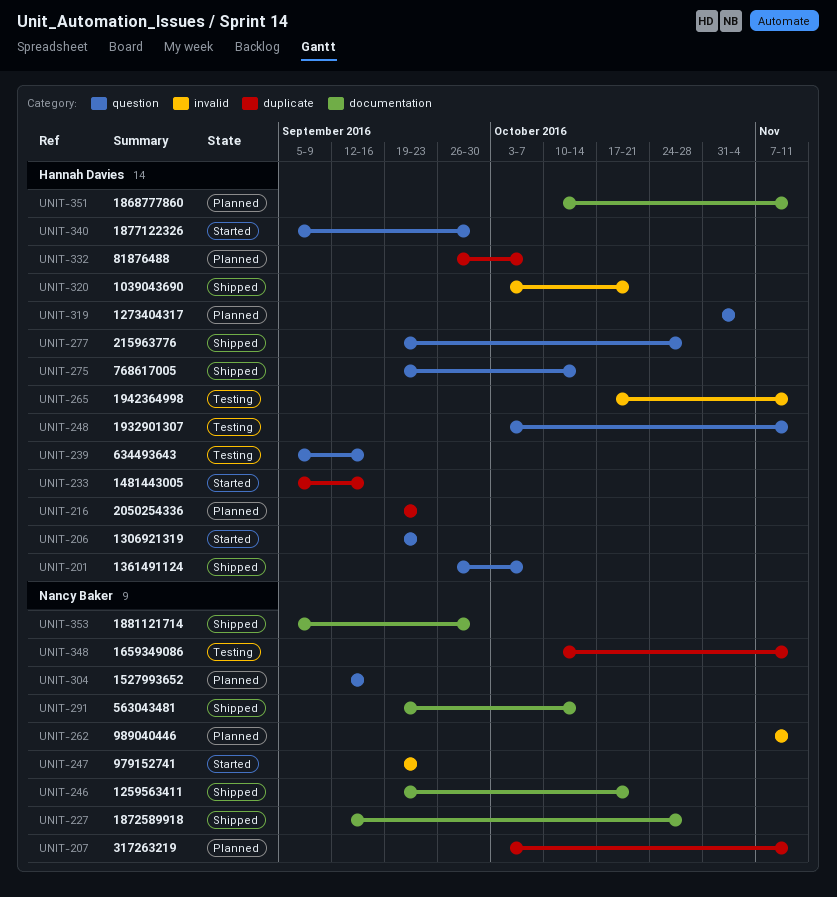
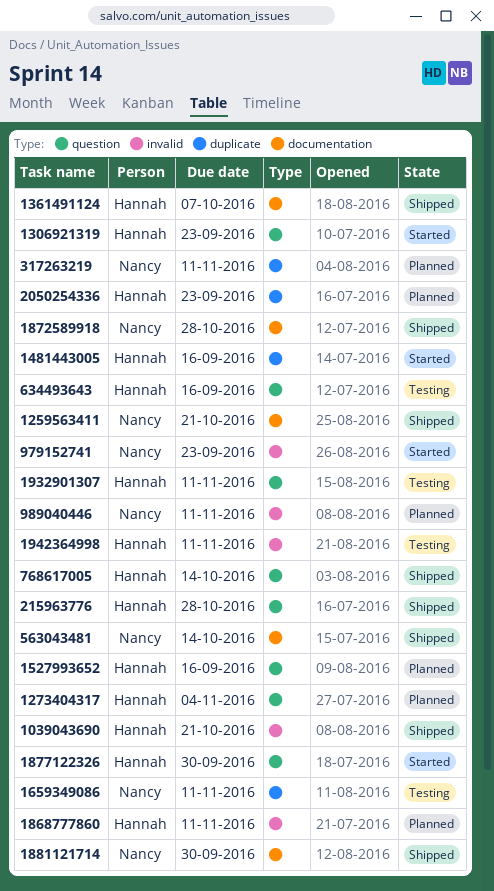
1361491124, label: question -> documentation
1527993652, owner: Nancy Baker -> Hannah Davies
1868777860, label: documentation -> invalid
81876488: present -> none

